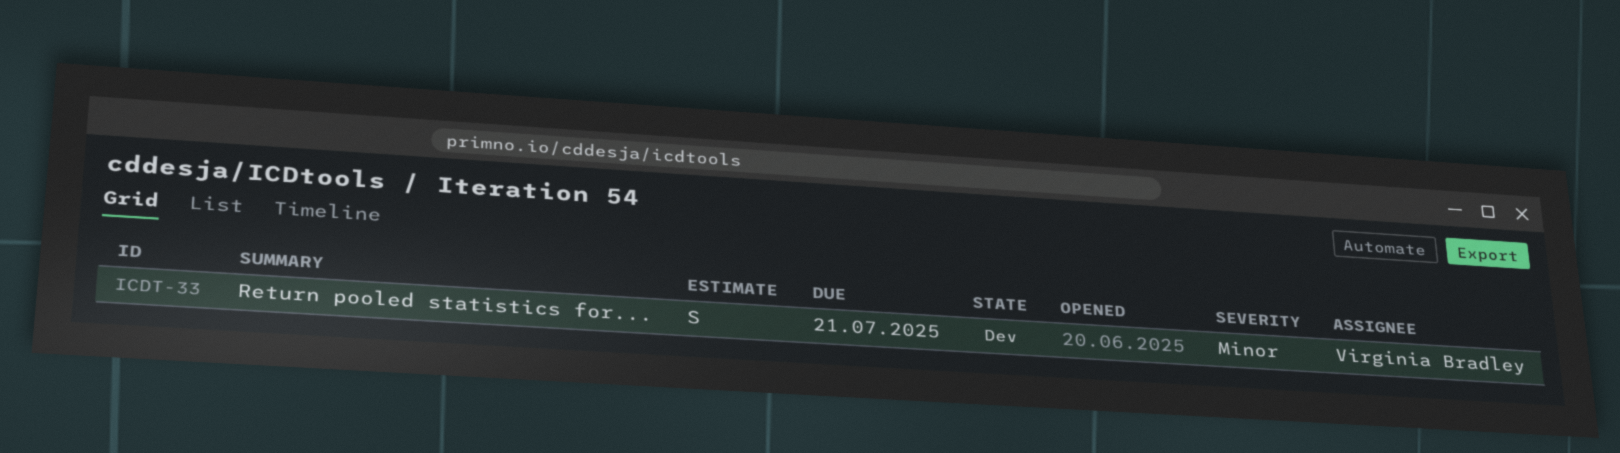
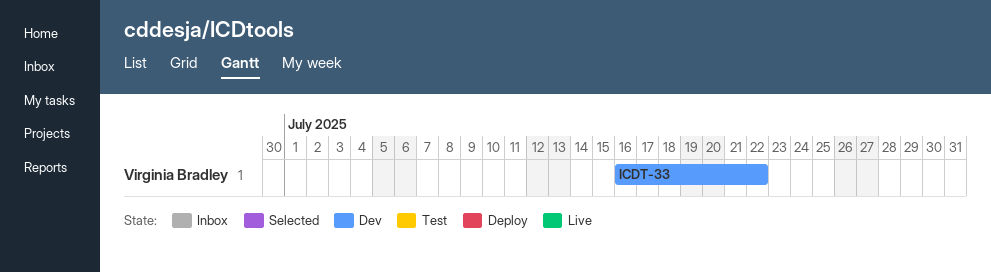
ICDT-33, due: Jul 21 -> Jul 22

